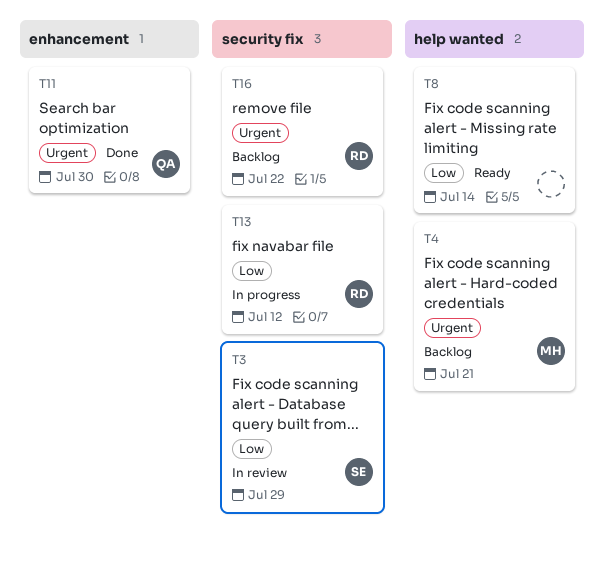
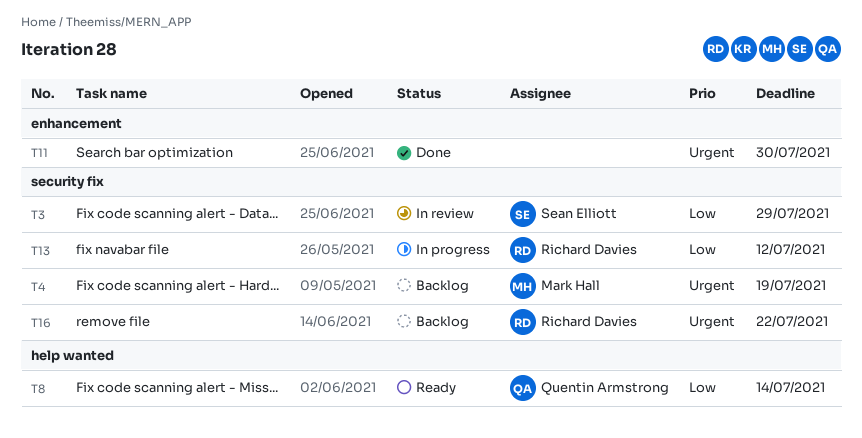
T4, label: help wanted -> security fix
T4, due: Jul 21 -> Jul 19
T8, owner: none -> Quentin Armstrong
T11, owner: Quentin Armstrong -> none

